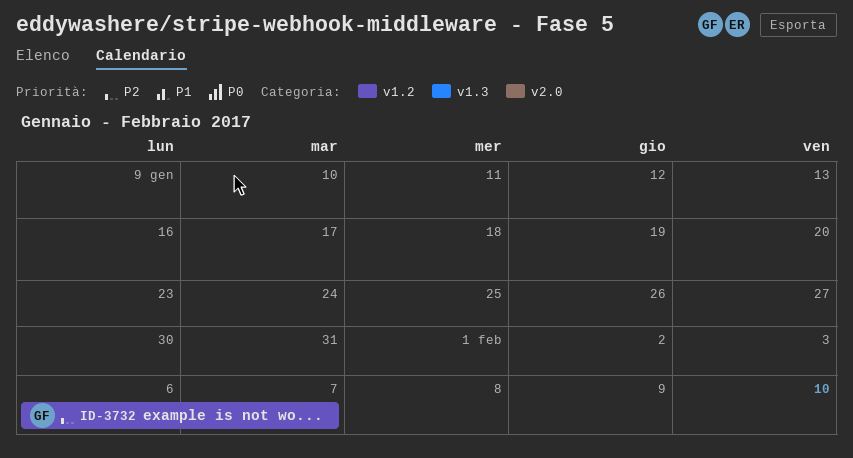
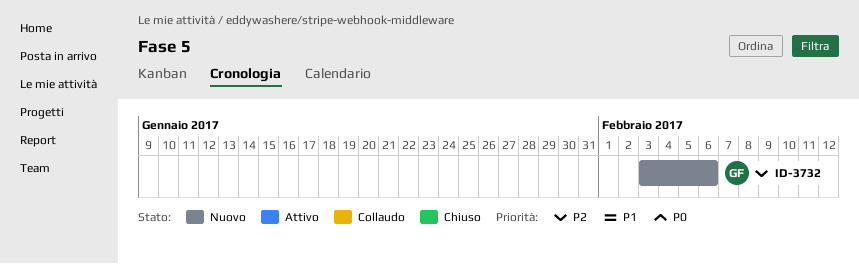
ID-3732, start: Feb 6 -> Feb 3
ID-3732, due: Feb 7 -> Feb 6

